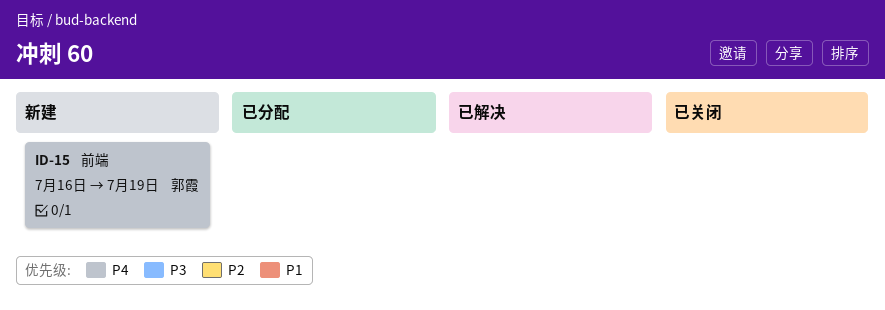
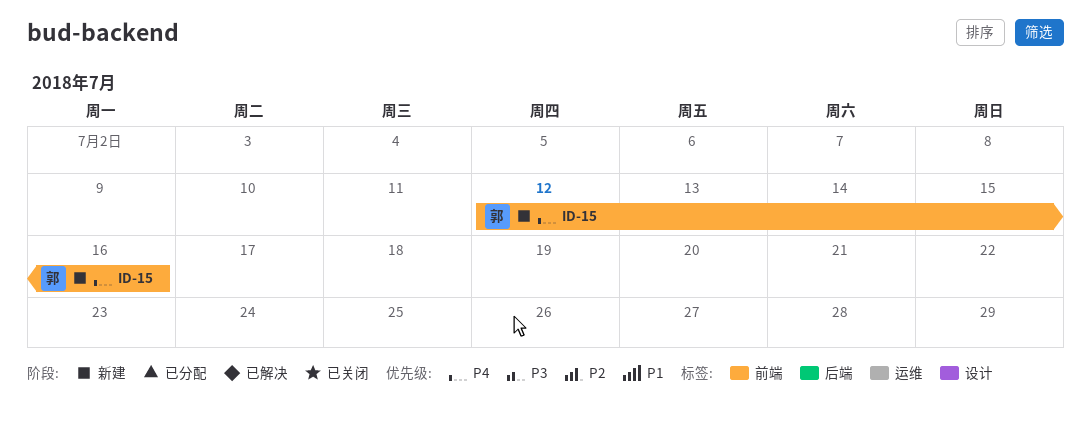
ID-15, start: Jul 16 -> Jul 12
ID-15, due: Jul 19 -> Jul 16

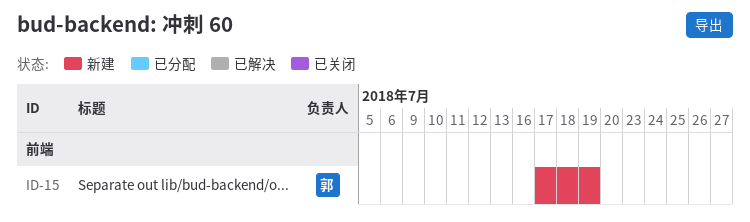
ID-15, start: Jul 12 -> Jul 17
ID-15, due: Jul 16 -> Jul 19

